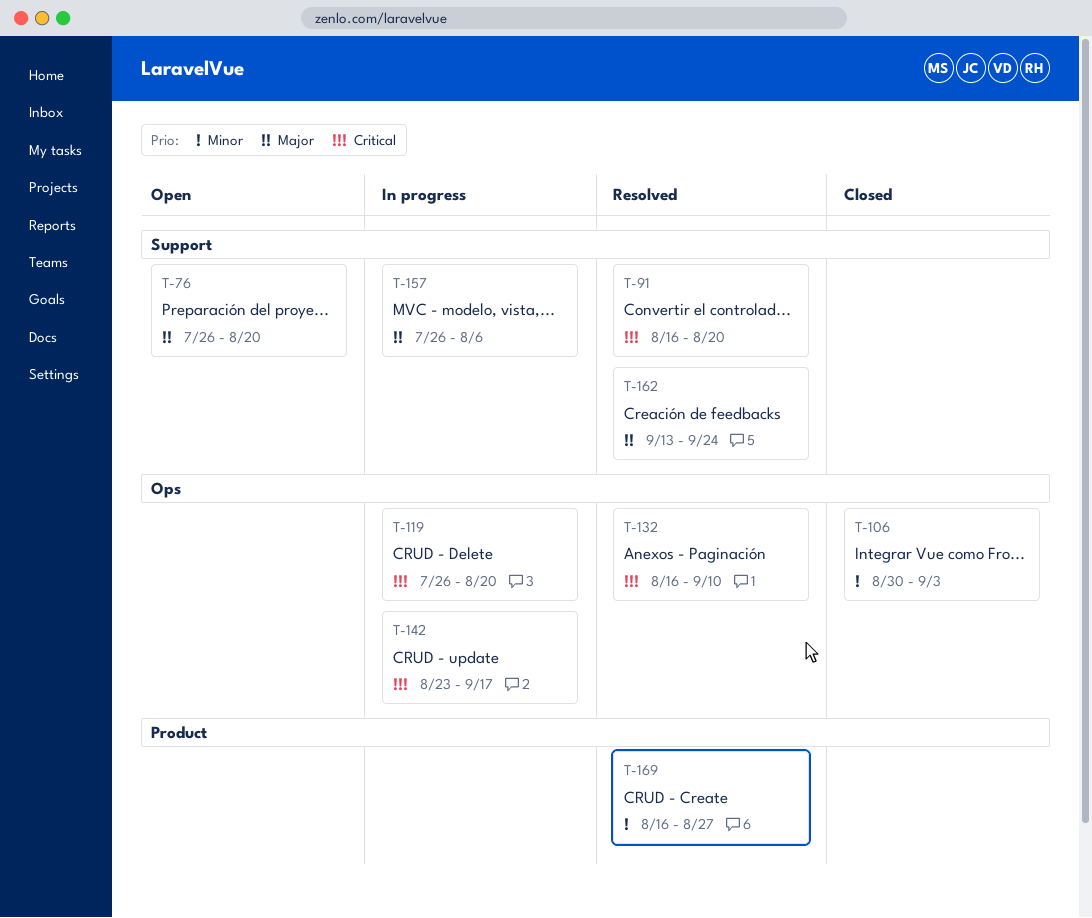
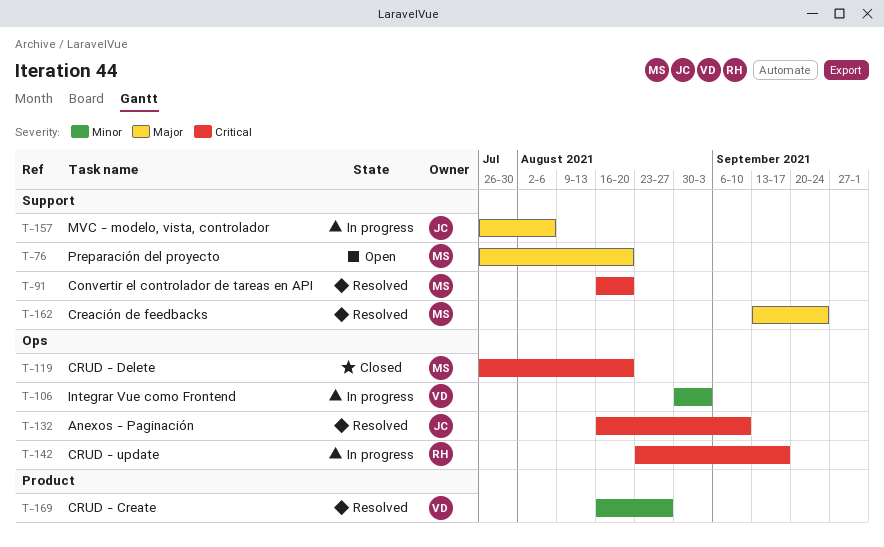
T-106, status: Closed -> In progress
T-119, status: In progress -> Closed

